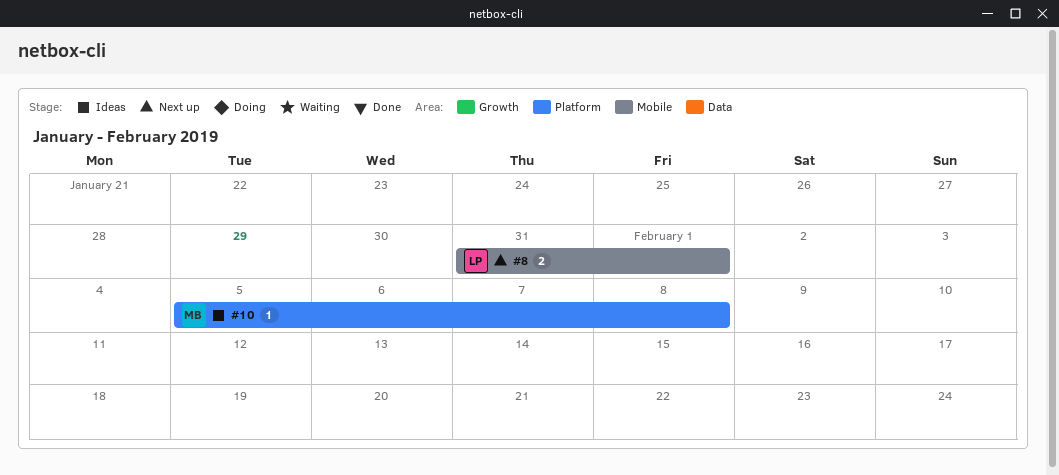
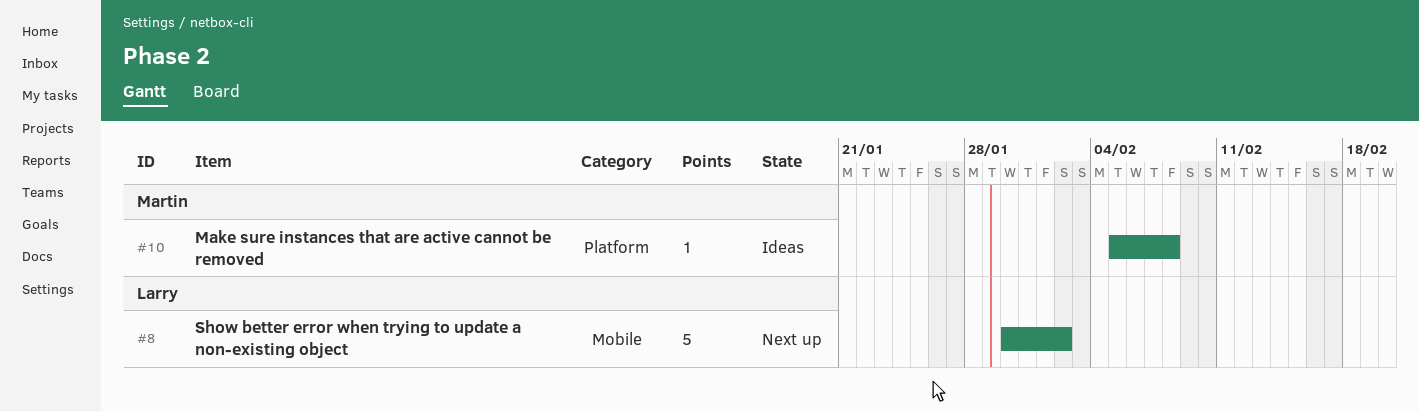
#8, estimate: 2 -> 5
#8, start: Jan 31 -> Jan 30
#8, due: Feb 1 -> Feb 2

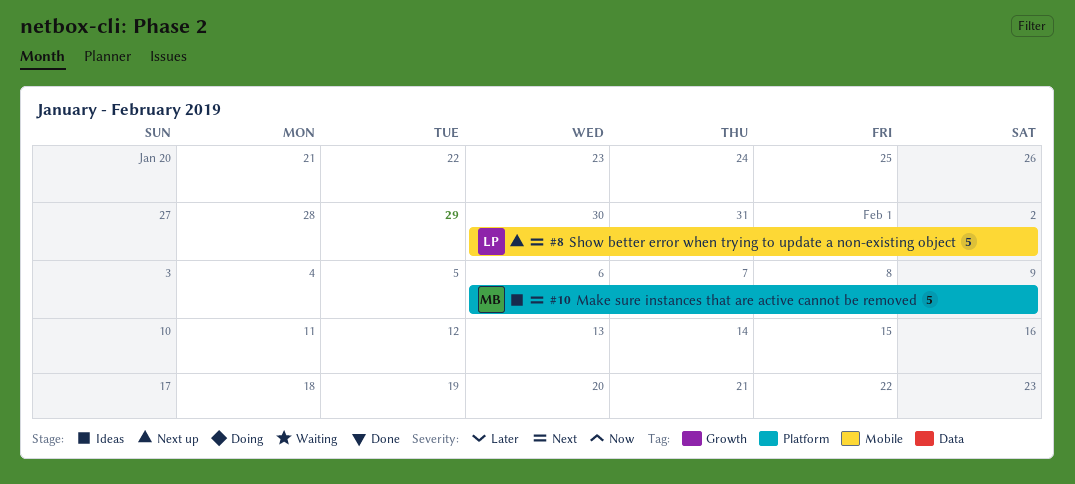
#10, estimate: 1 -> 5
#10, start: Feb 5 -> Feb 6
#10, due: Feb 8 -> Feb 9

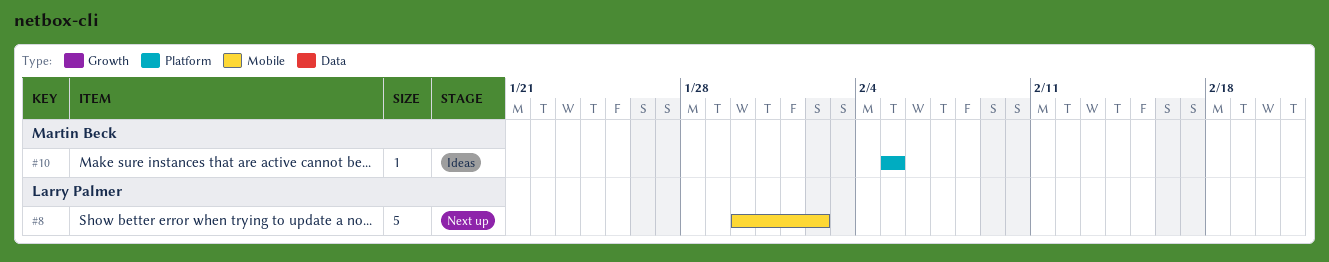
#10, estimate: 5 -> 1
#10, start: Feb 6 -> Feb 5
#10, due: Feb 9 -> Feb 5

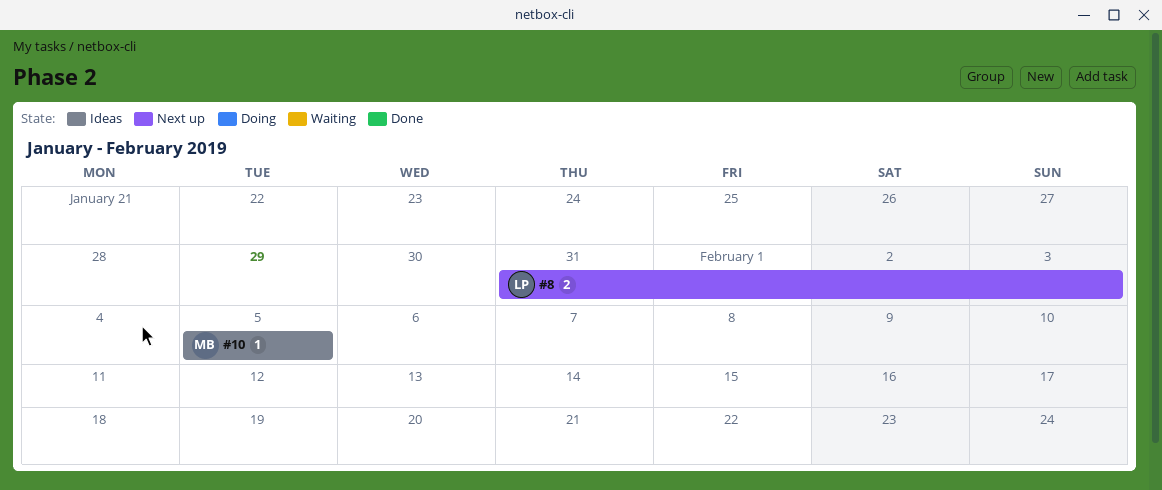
#8, estimate: 5 -> 2
#8, start: Jan 30 -> Jan 31
#8, due: Feb 2 -> Feb 3

